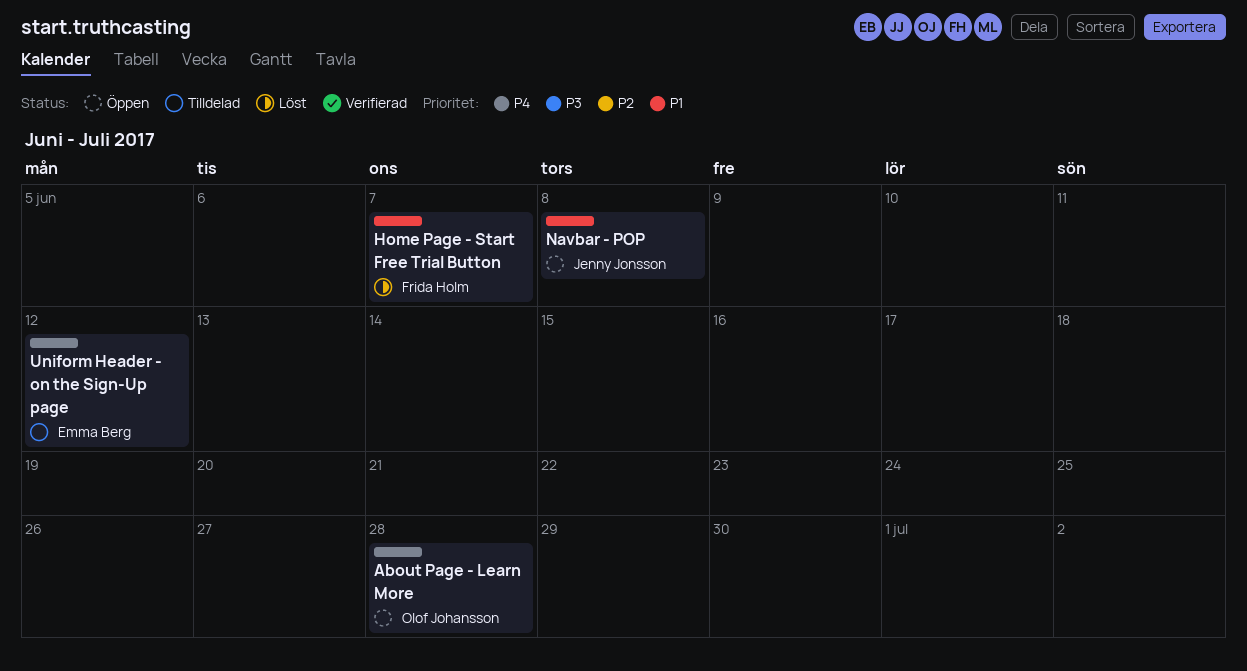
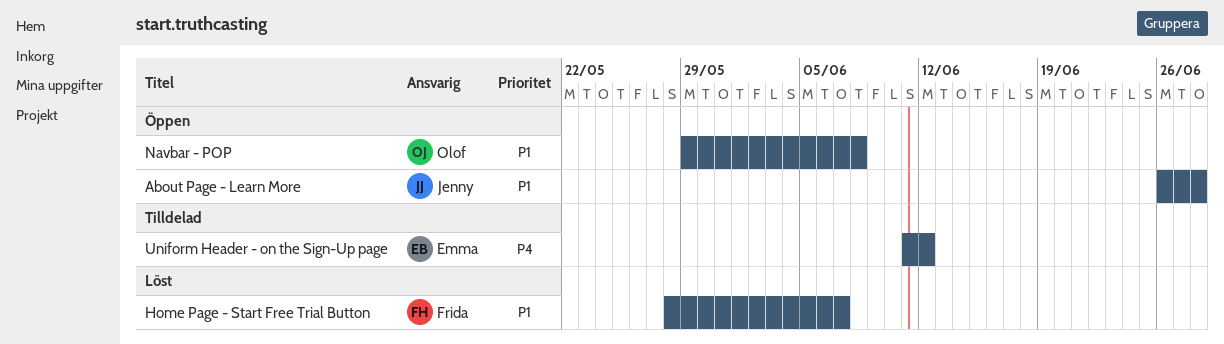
About Page - Learn More, owner: Olof Johansson -> Jenny Jonsson
About Page - Learn More, priority: P4 -> P1
Navbar - POP, owner: Jenny Jonsson -> Olof Johansson

